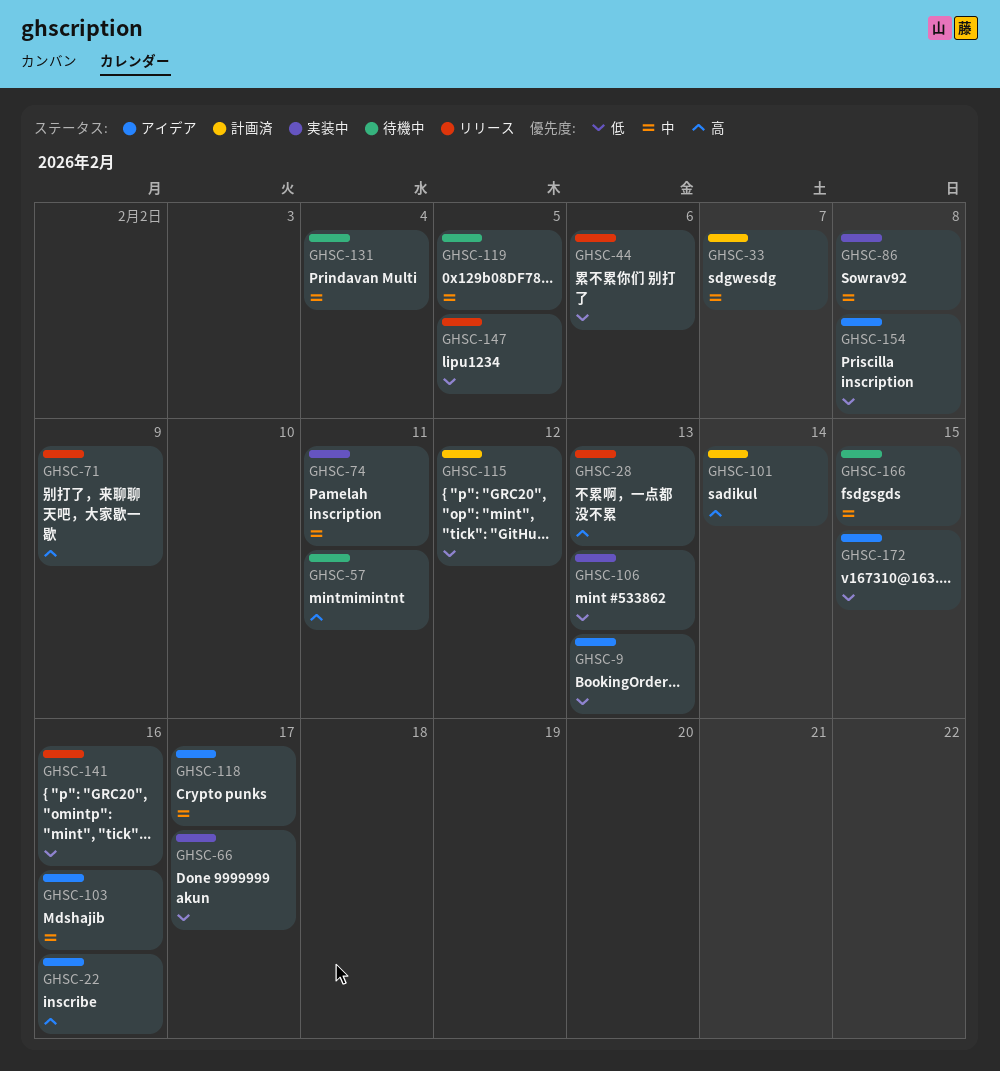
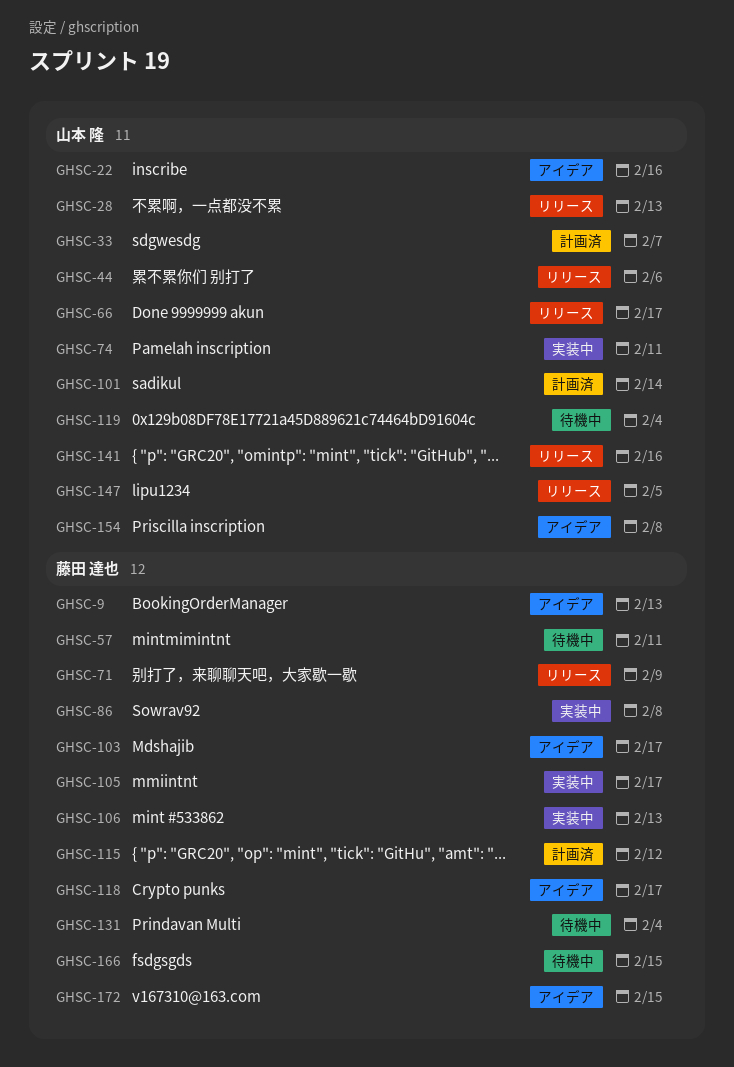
GHSC-66, status: 実装中 -> リリース
GHSC-103, due: Feb 16 -> Feb 17
GHSC-105: none -> present
GHSC-119, due: Feb 5 -> Feb 4

